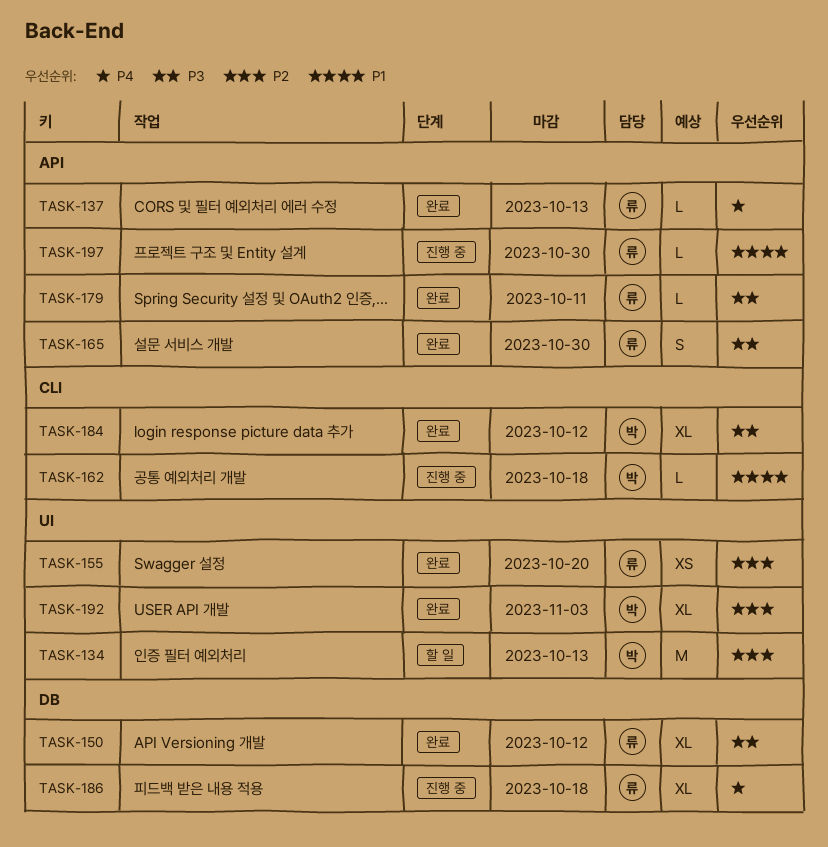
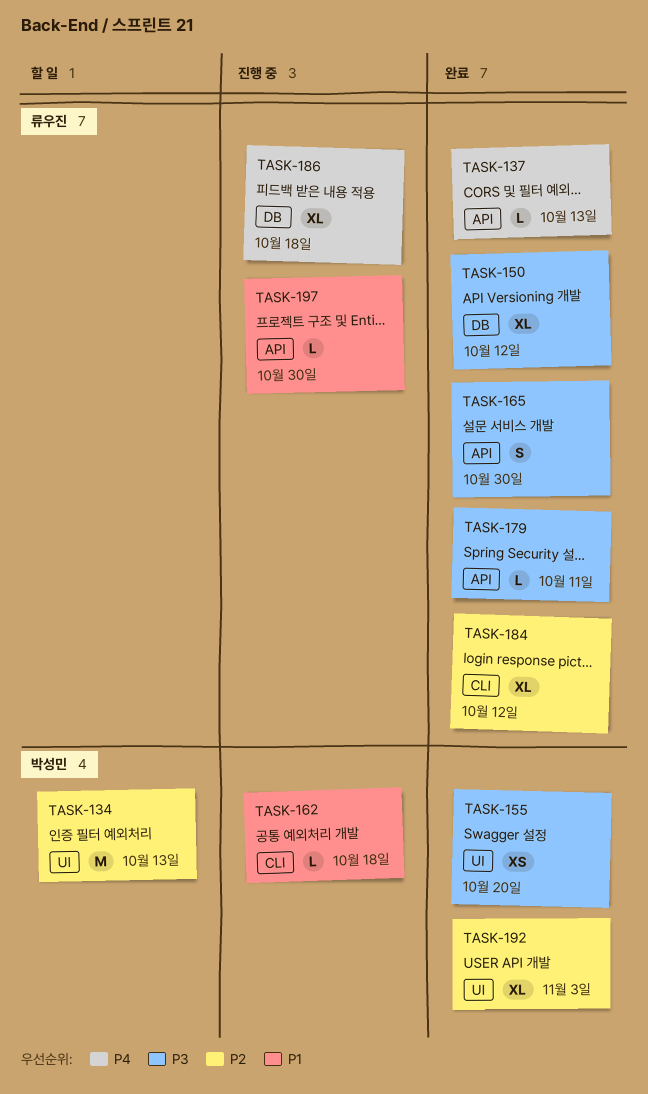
TASK-155, owner: 류우진 -> 박성민
TASK-155, priority: P2 -> P3
TASK-184, owner: 박성민 -> 류우진
TASK-184, priority: P3 -> P2

